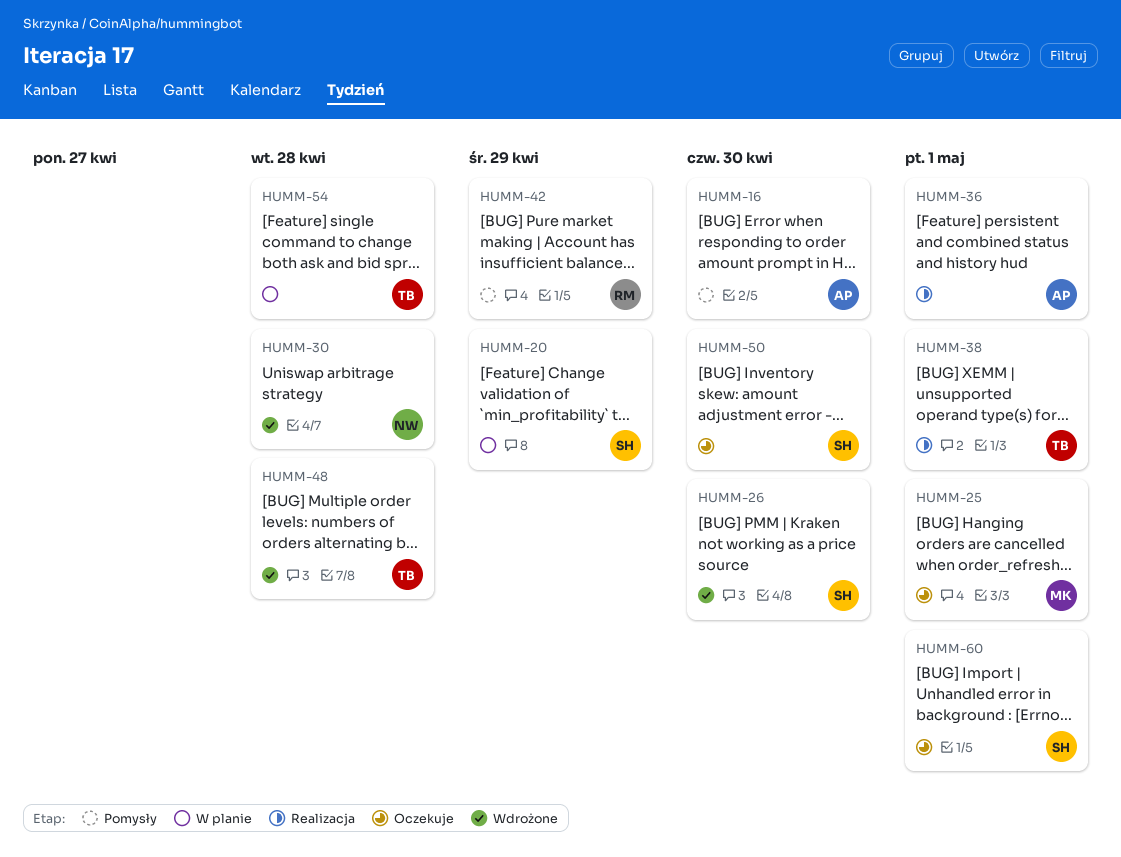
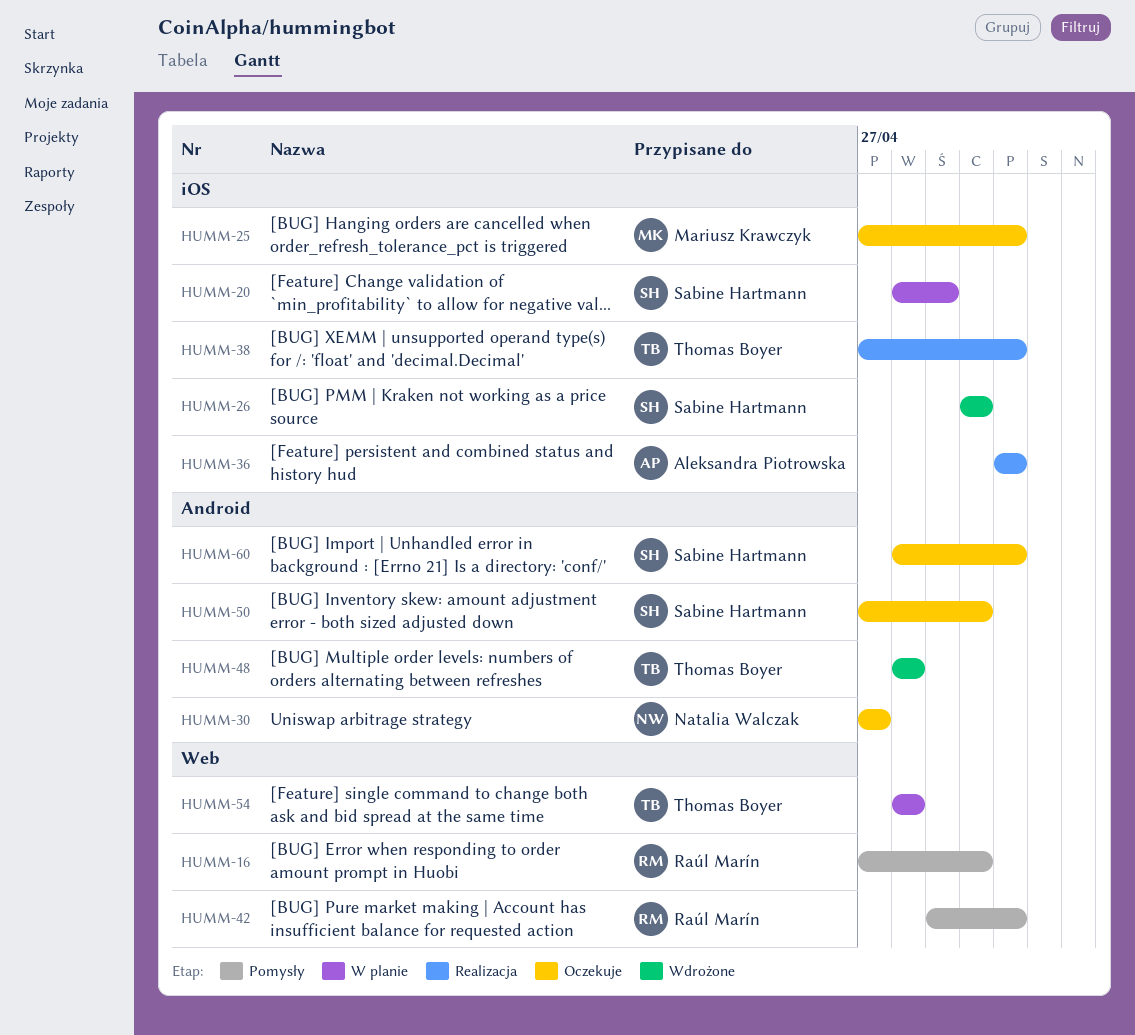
HUMM-16, owner: Aleksandra Piotrowska -> Raúl Marín
HUMM-30, status: Wdrożone -> Oczekuje
HUMM-30, due: Apr 28 -> Apr 27
HUMM-42, due: Apr 29 -> May 1

